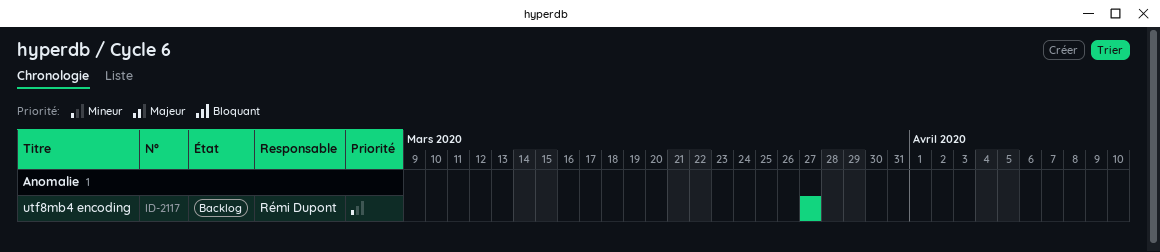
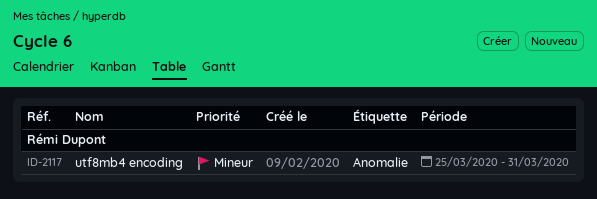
ID-2117, start: Mar 27 -> Mar 25
ID-2117, due: Mar 27 -> Mar 31

